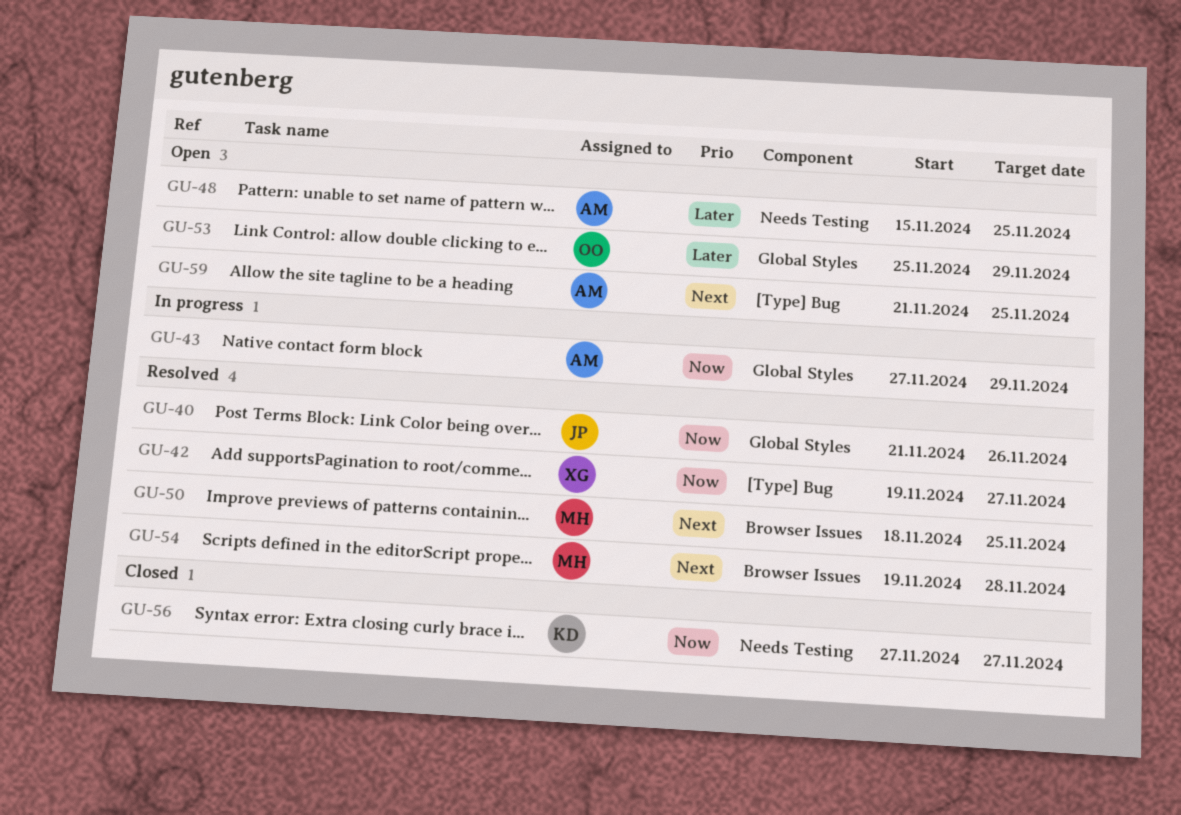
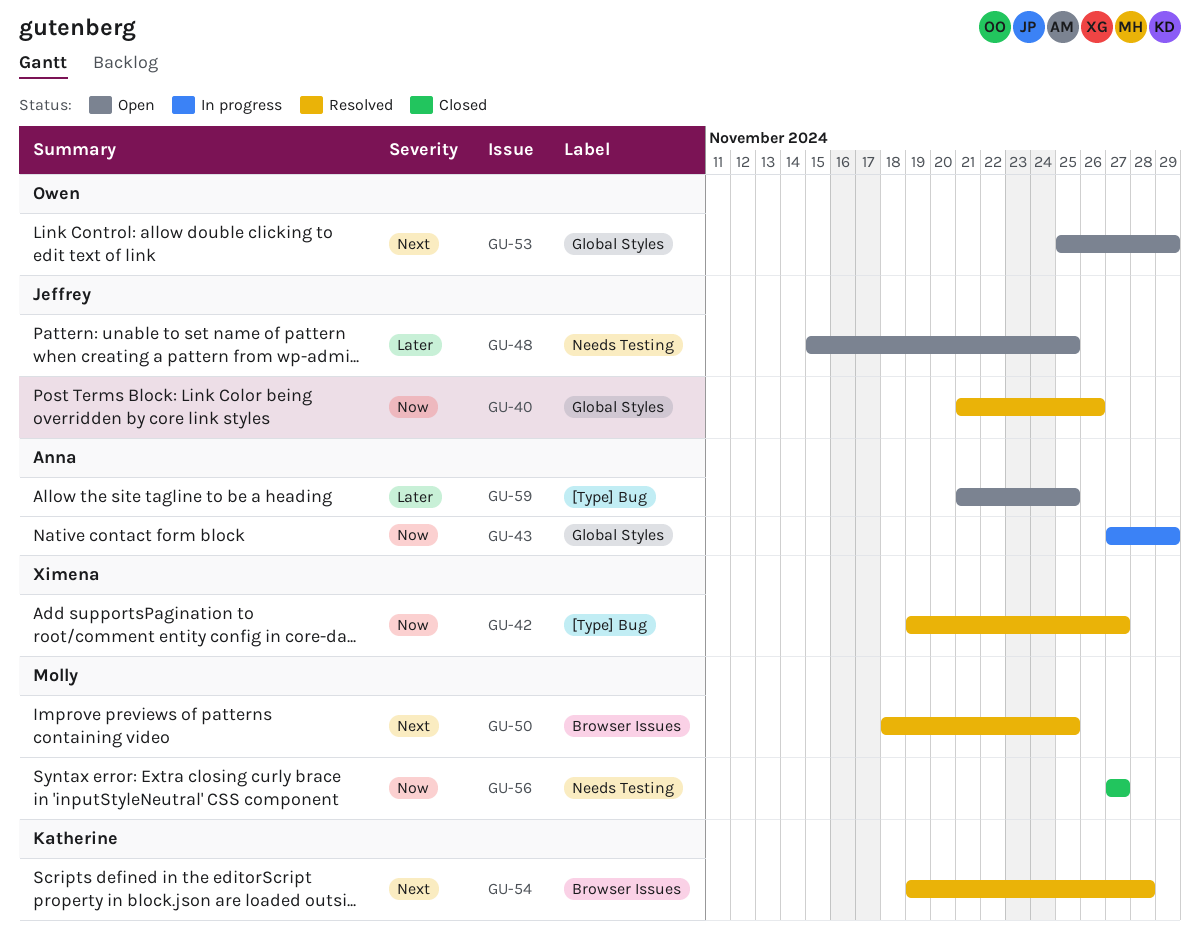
GU-48, owner: Anna -> Jeffrey
GU-53, priority: Later -> Next
GU-54, owner: Molly -> Katherine
GU-56, owner: Katherine -> Molly
GU-59, priority: Next -> Later

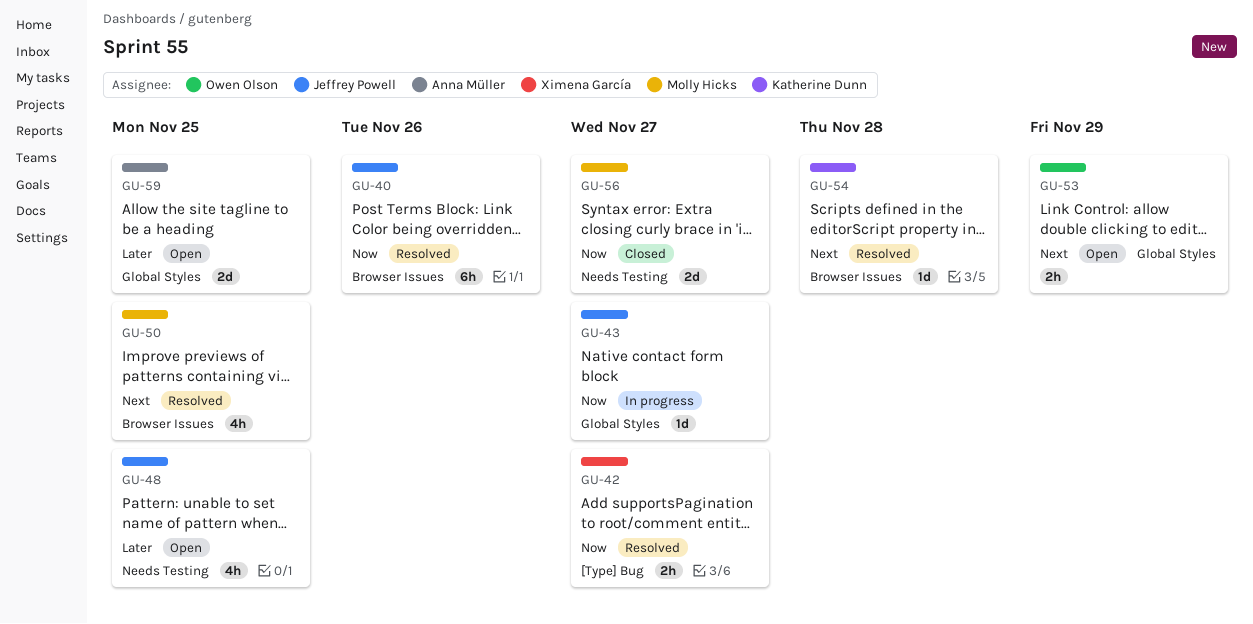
GU-40, label: Global Styles -> Browser Issues
GU-43, owner: Anna Müller -> Jeffrey Powell
GU-43, due: Nov 29 -> Nov 27
GU-59, label: [Type] Bug -> Global Styles

